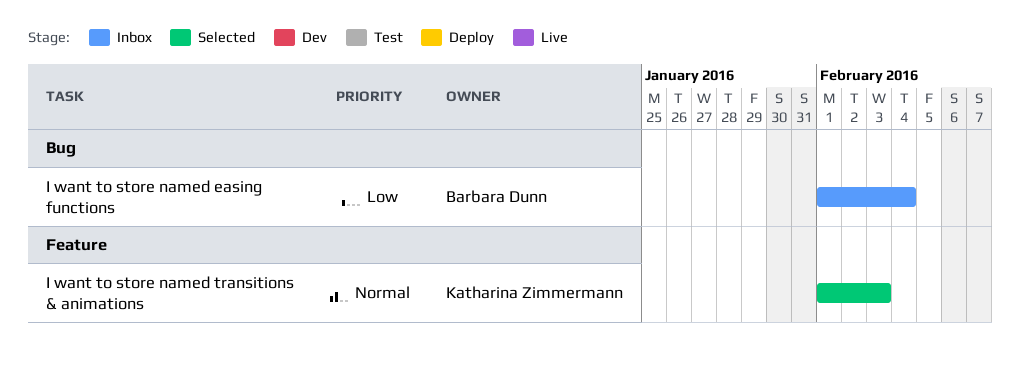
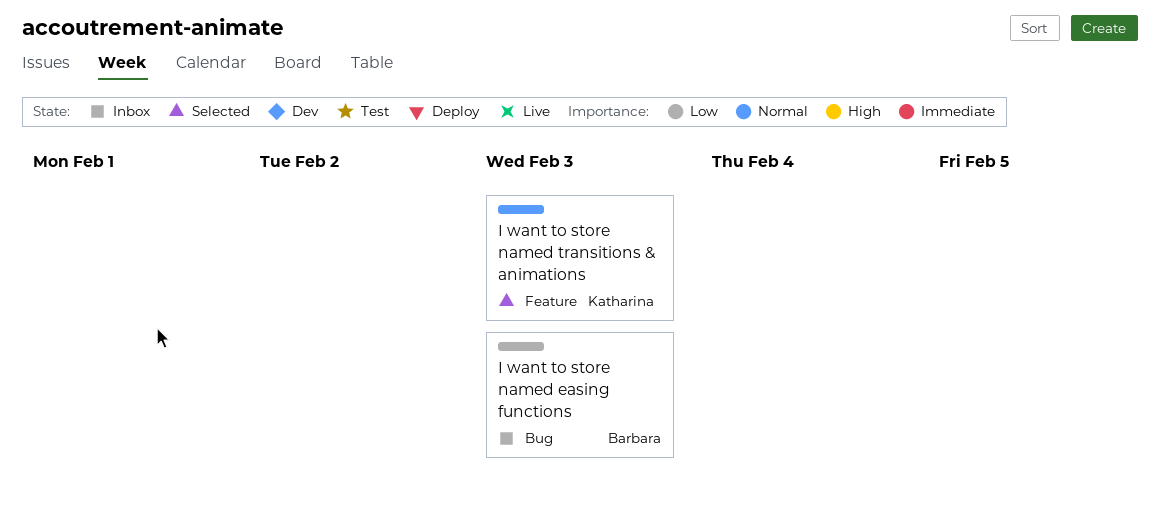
I want to store named easing functions, due: Feb 4 -> Feb 3

